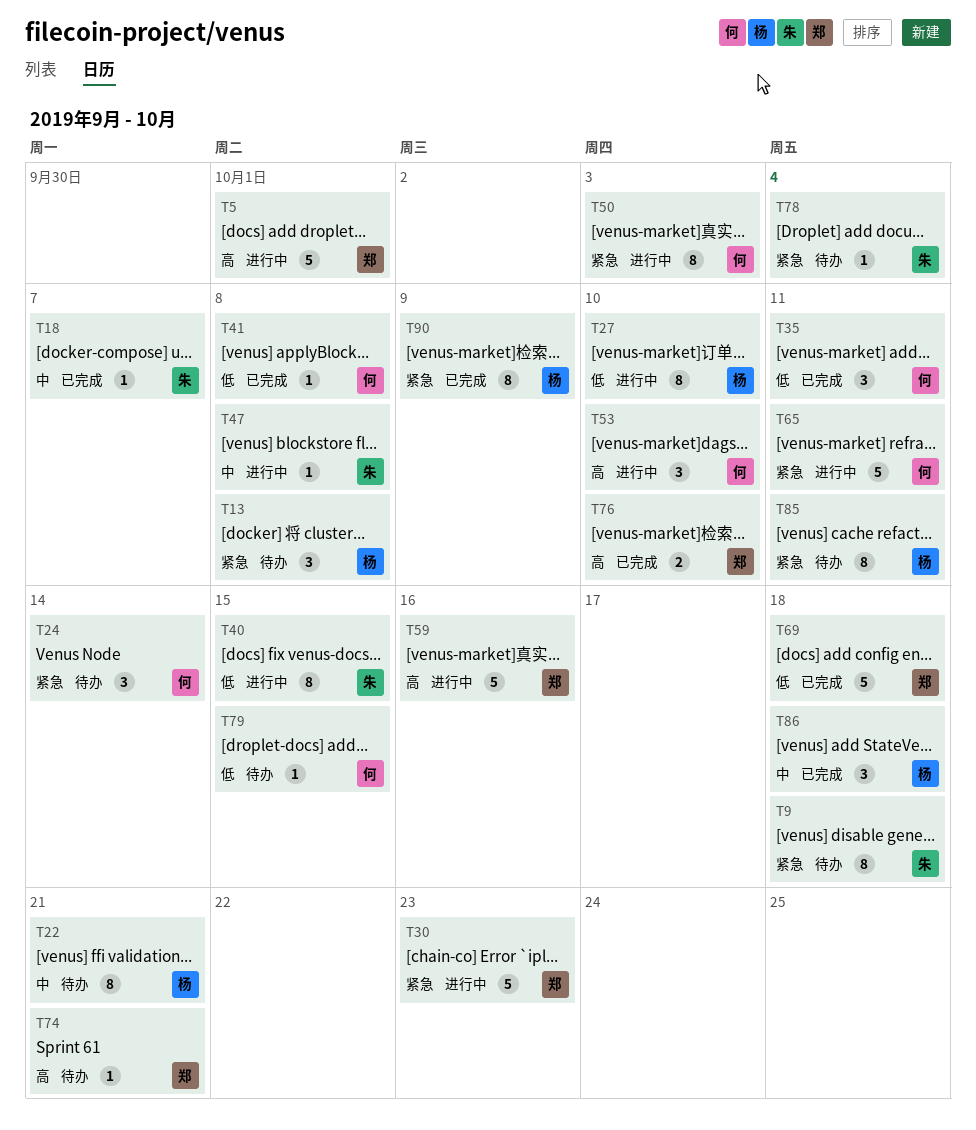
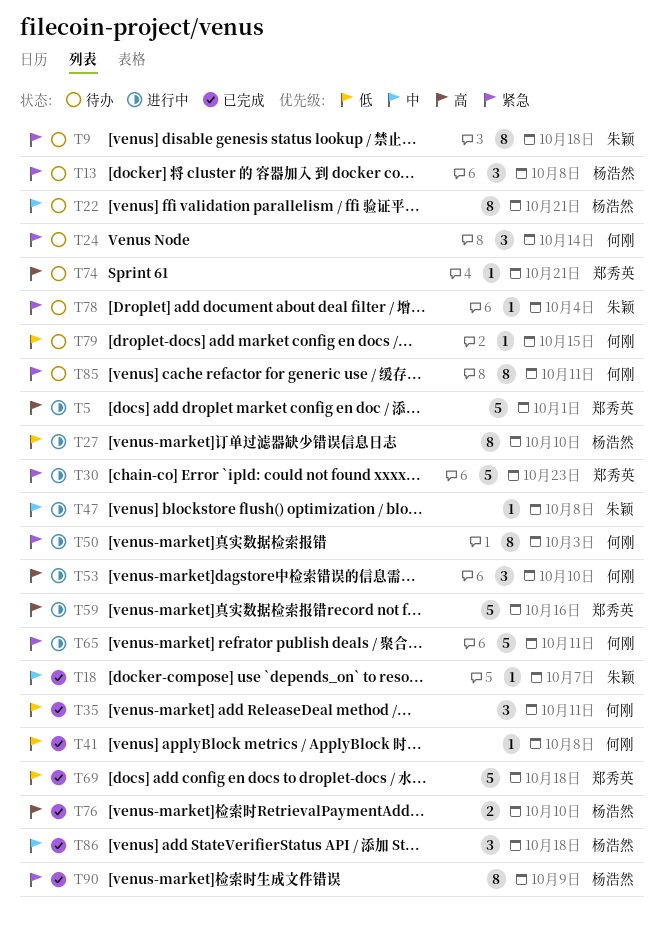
T40: present -> none
T76, owner: 郑秀英 -> 杨浩然
T85, owner: 杨浩然 -> 何刚

